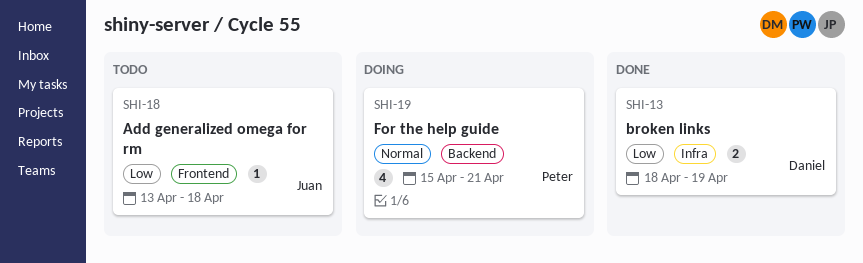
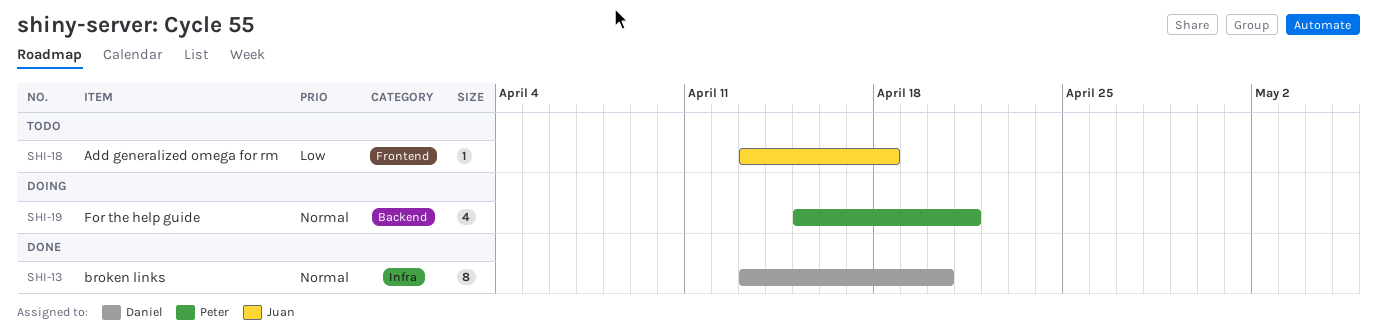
SHI-13, priority: Low -> Normal
SHI-13, estimate: 2 -> 8
SHI-13, start: Apr 18 -> Apr 13
SHI-13, due: Apr 19 -> Apr 20

